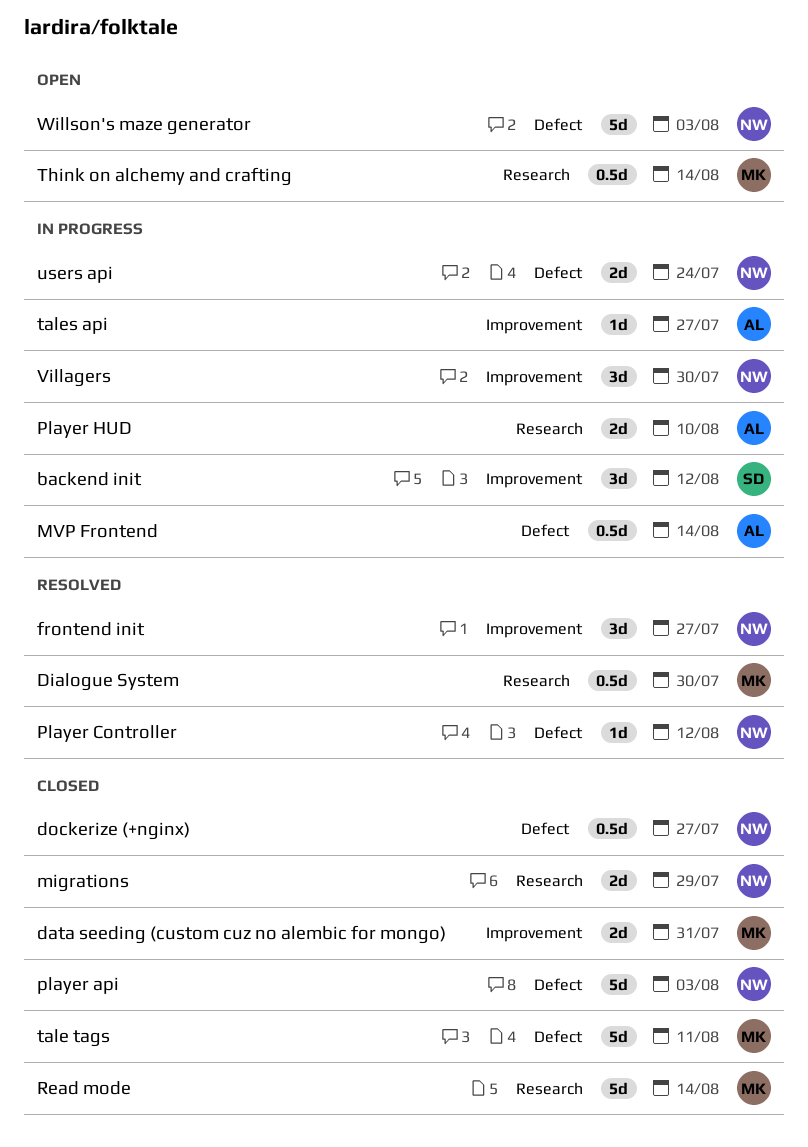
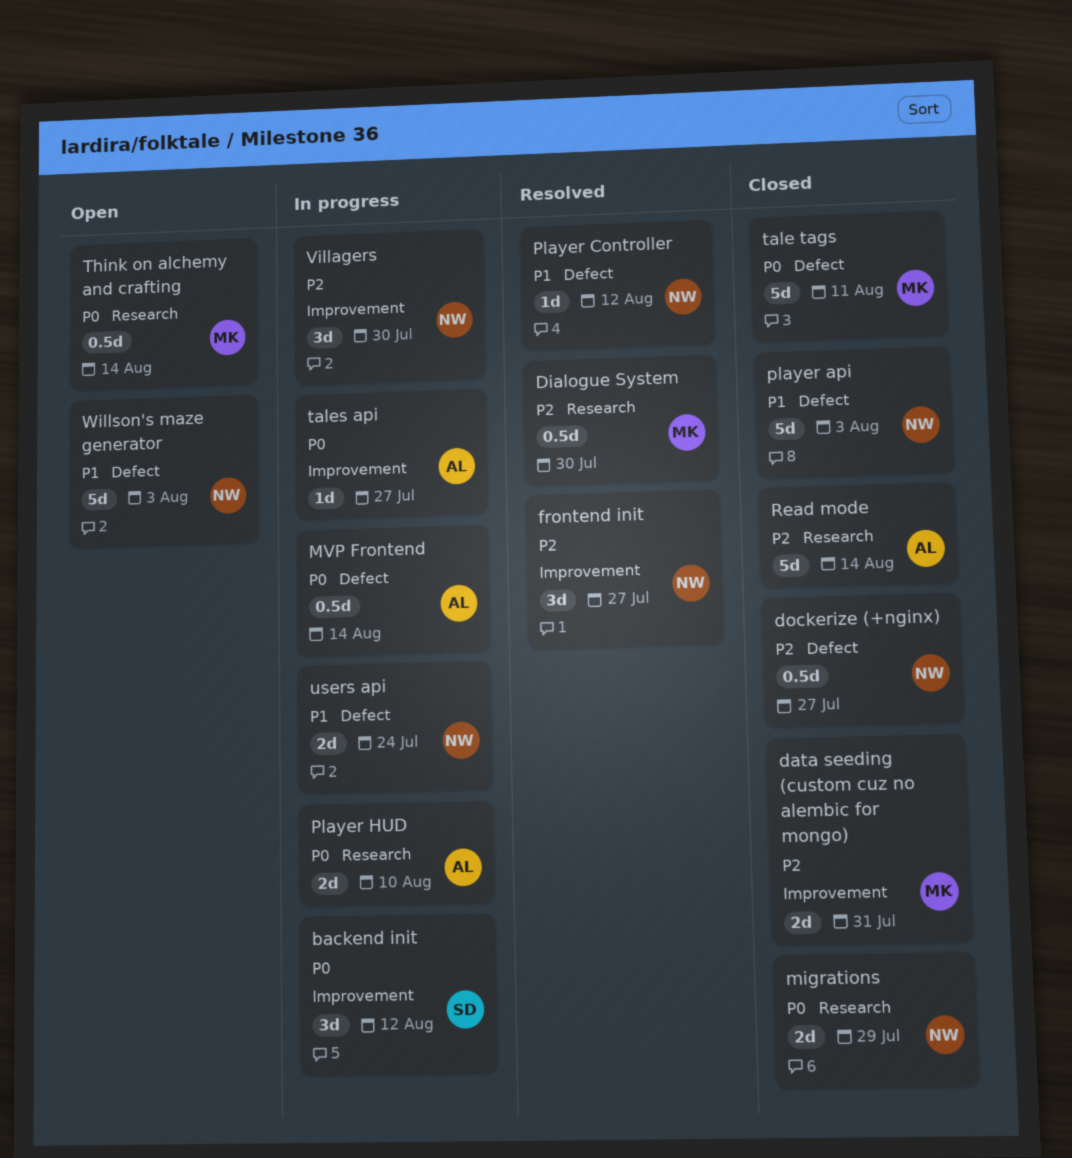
Read mode, owner: MK -> AL

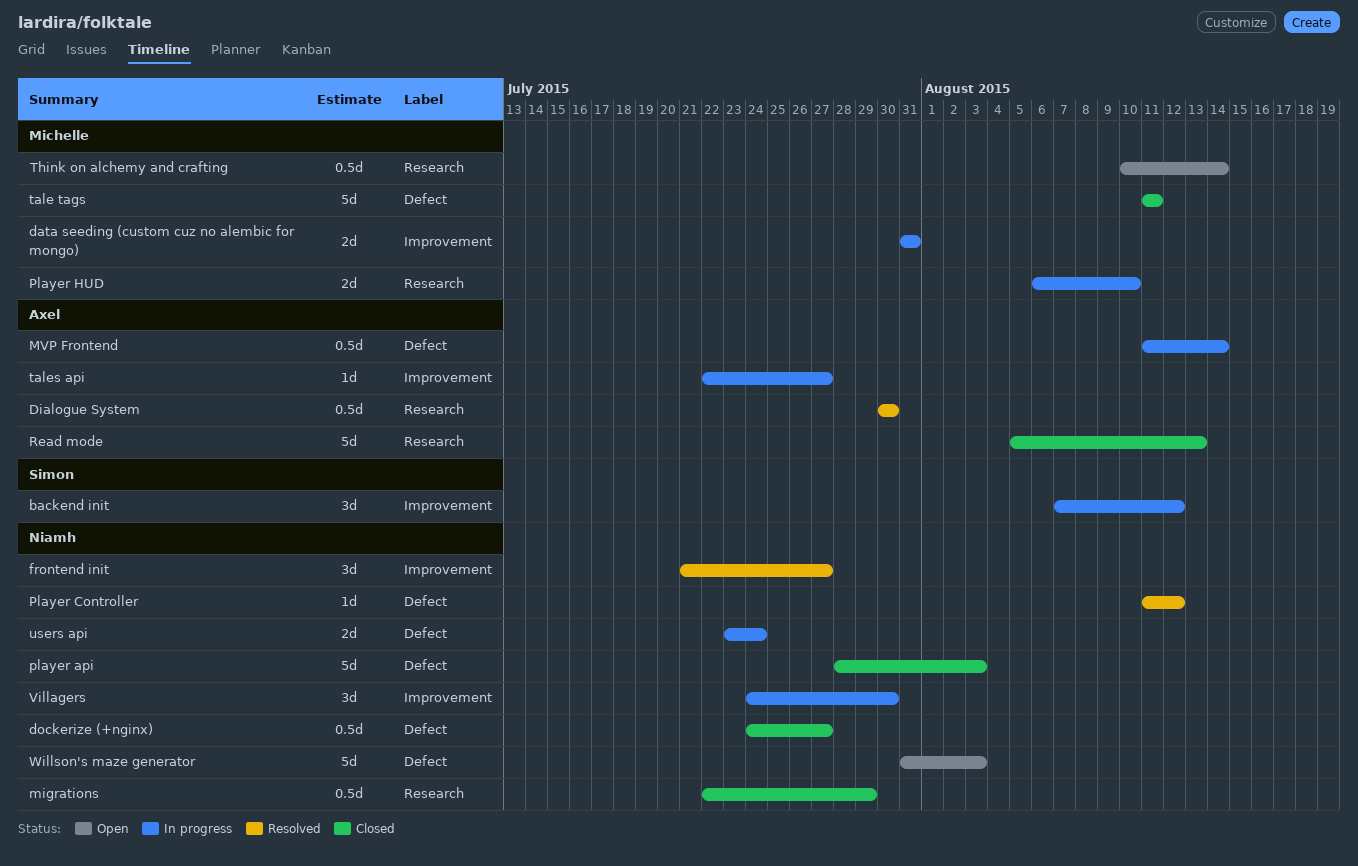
data seeding (custom cuz no alembic for mongo), status: Closed -> In progress
Dialogue System, owner: Michelle -> Axel
migrations, estimate: 2d -> 0.5d
Player HUD, owner: Axel -> Michelle
Read mode, due: Aug 14 -> Aug 13

